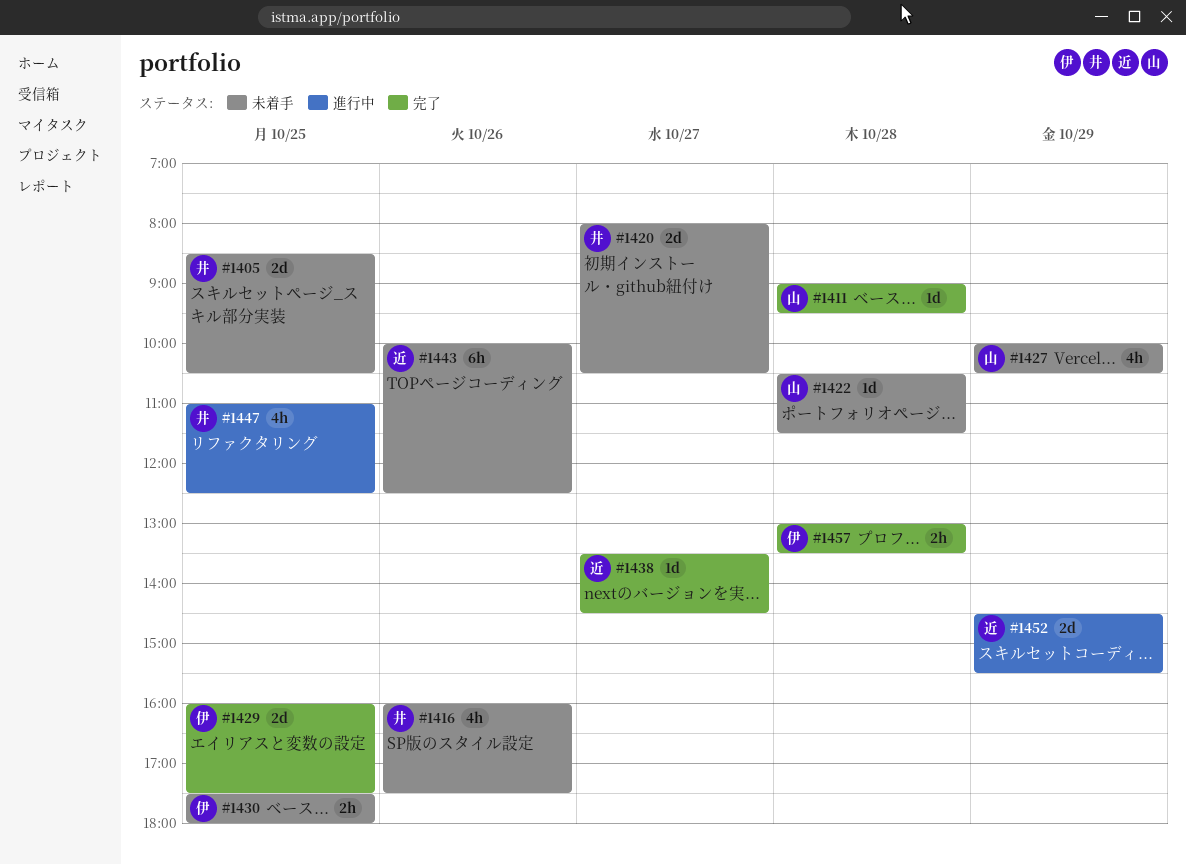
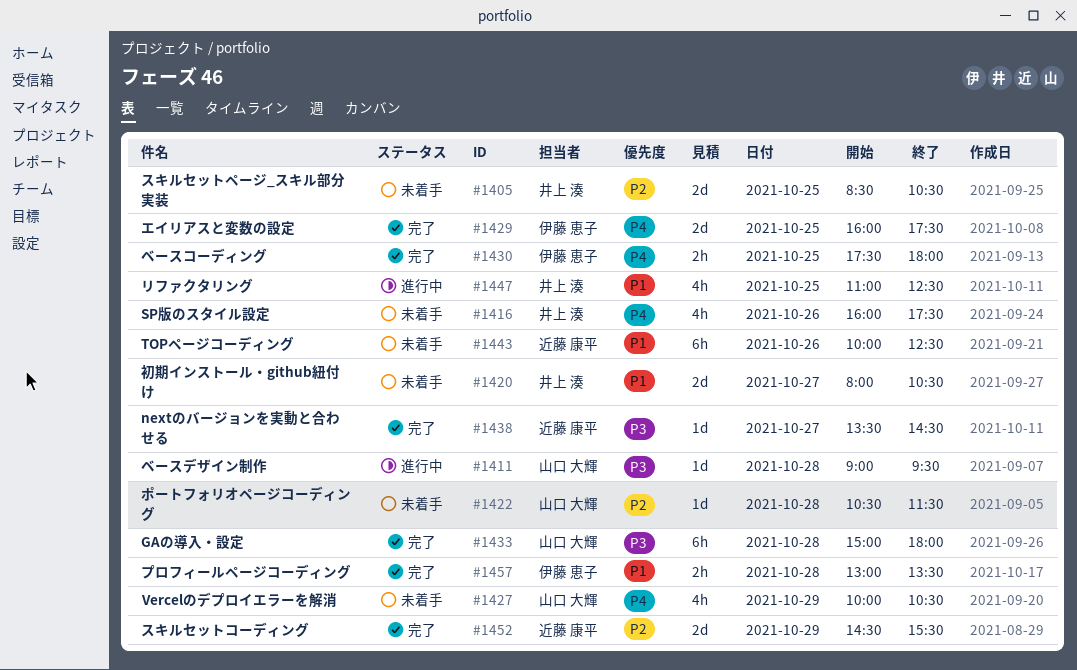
#1411, status: 完了 -> 進行中
#1430, status: 未着手 -> 完了
#1433: none -> present
#1452, status: 進行中 -> 完了

